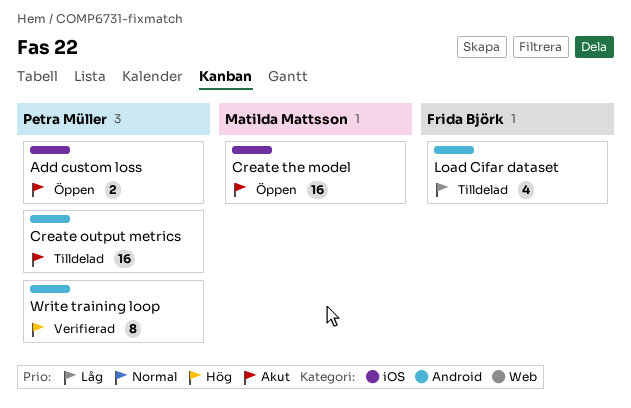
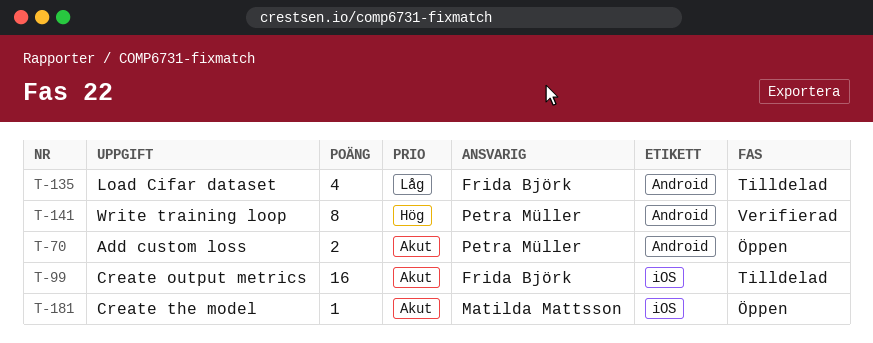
Add custom loss, label: iOS -> Android
Create output metrics, owner: Petra Müller -> Frida Björk
Create output metrics, label: Android -> iOS
Create the model, estimate: 16 -> 1

